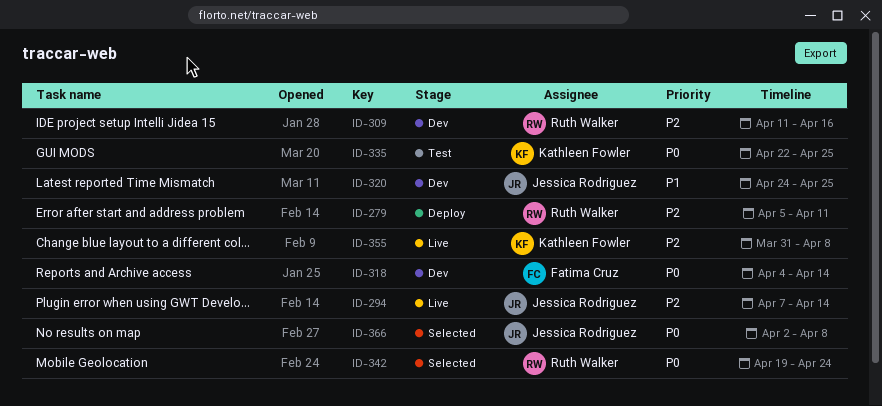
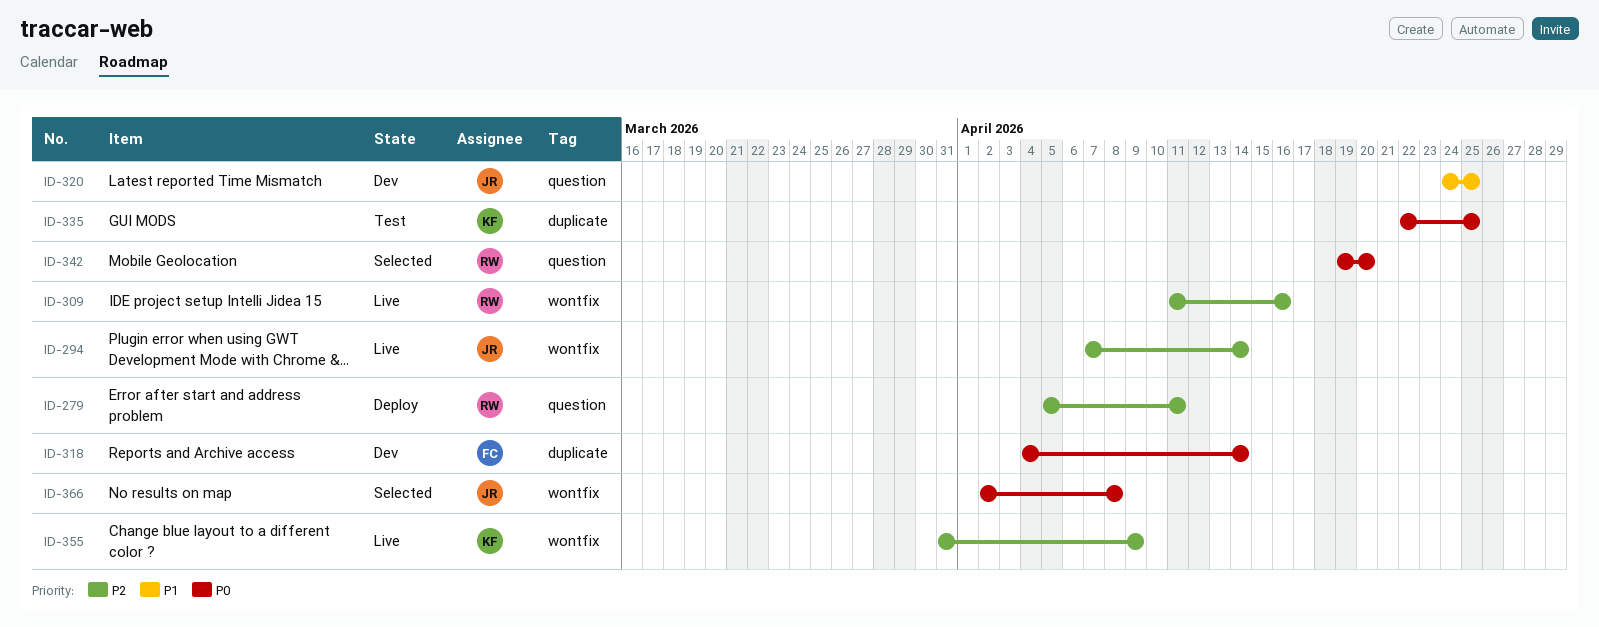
ID-309, status: Dev -> Live
ID-342, due: Apr 24 -> Apr 20
ID-355, due: Apr 8 -> Apr 9

